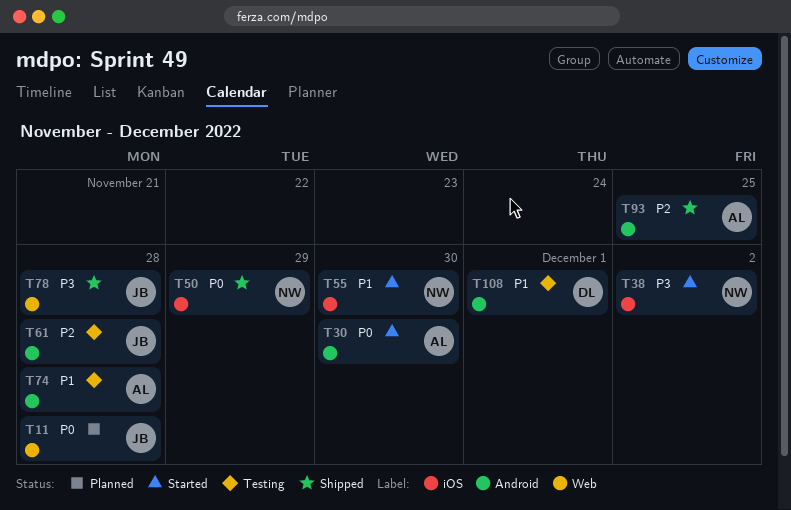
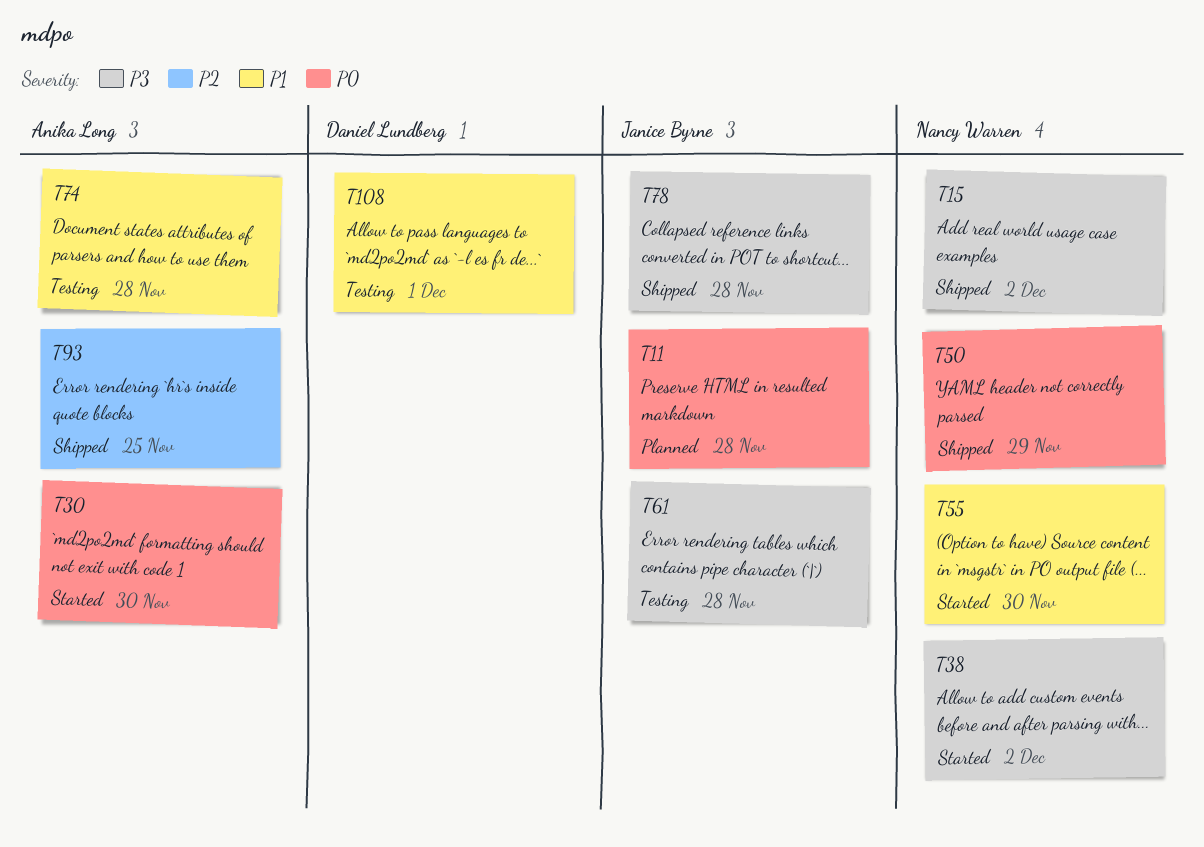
T15: none -> present
T61, priority: P2 -> P3

